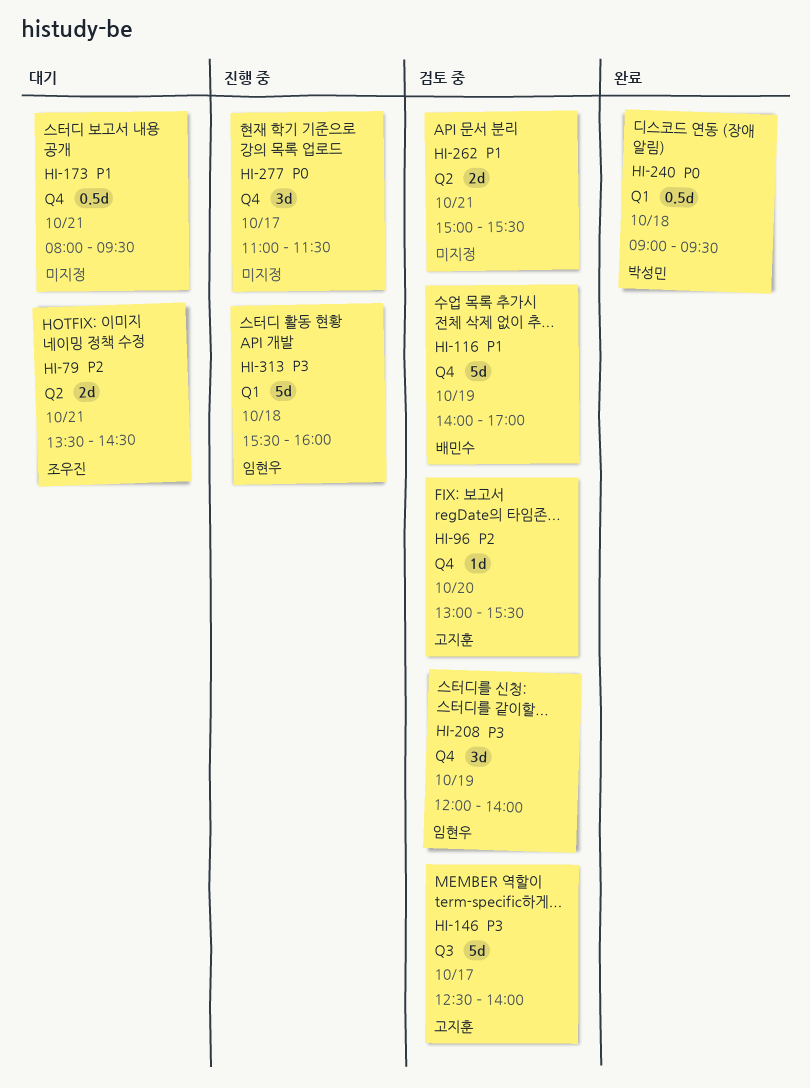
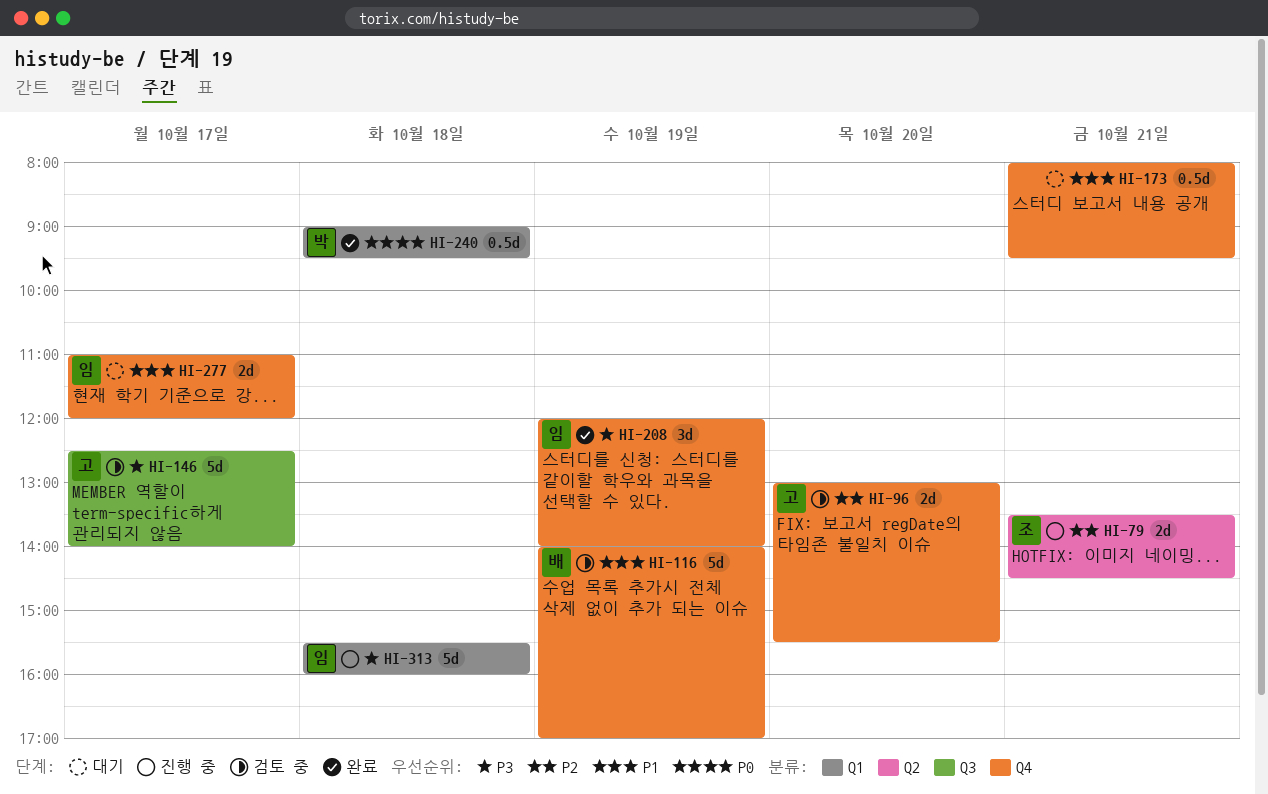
HI-79, status: 대기 -> 진행 중
HI-96, estimate: 1d -> 2d
HI-208, status: 검토 중 -> 완료
HI-262: present -> none
HI-277, status: 진행 중 -> 대기
HI-277, owner: none -> 임현우
HI-277, priority: P0 -> P1
HI-277, estimate: 3d -> 2d
HI-277, ends: 11:30 -> 12:00

